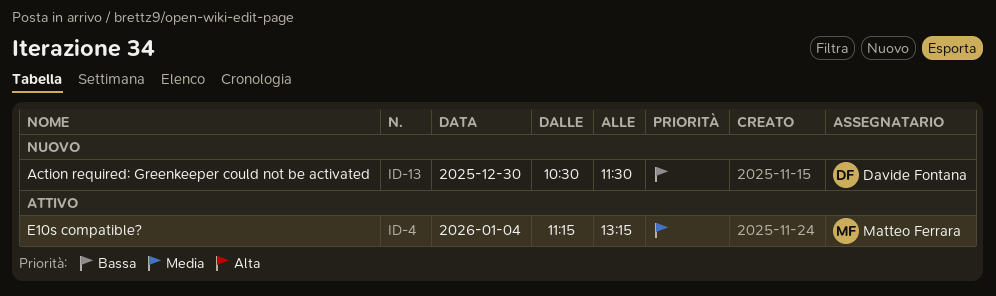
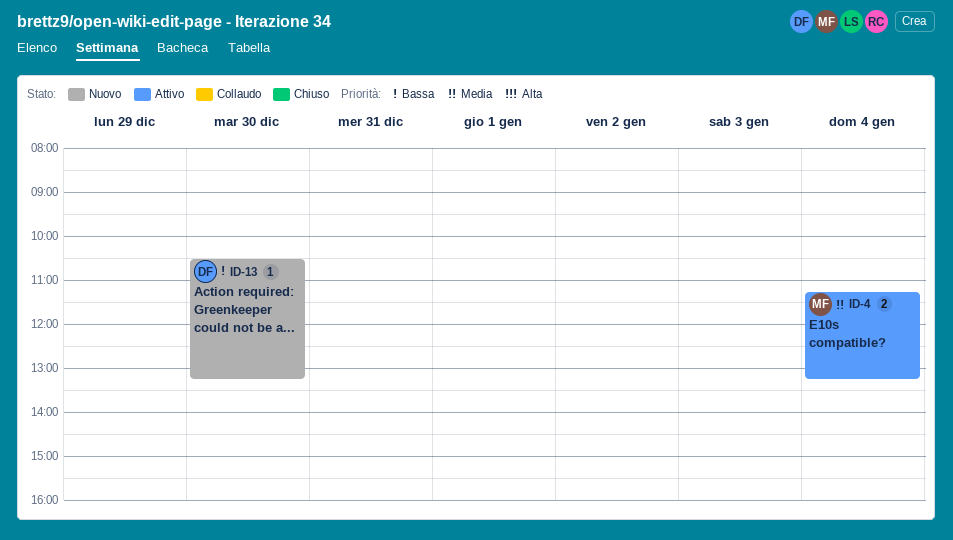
ID-13, ends: 11:30 -> 13:15

